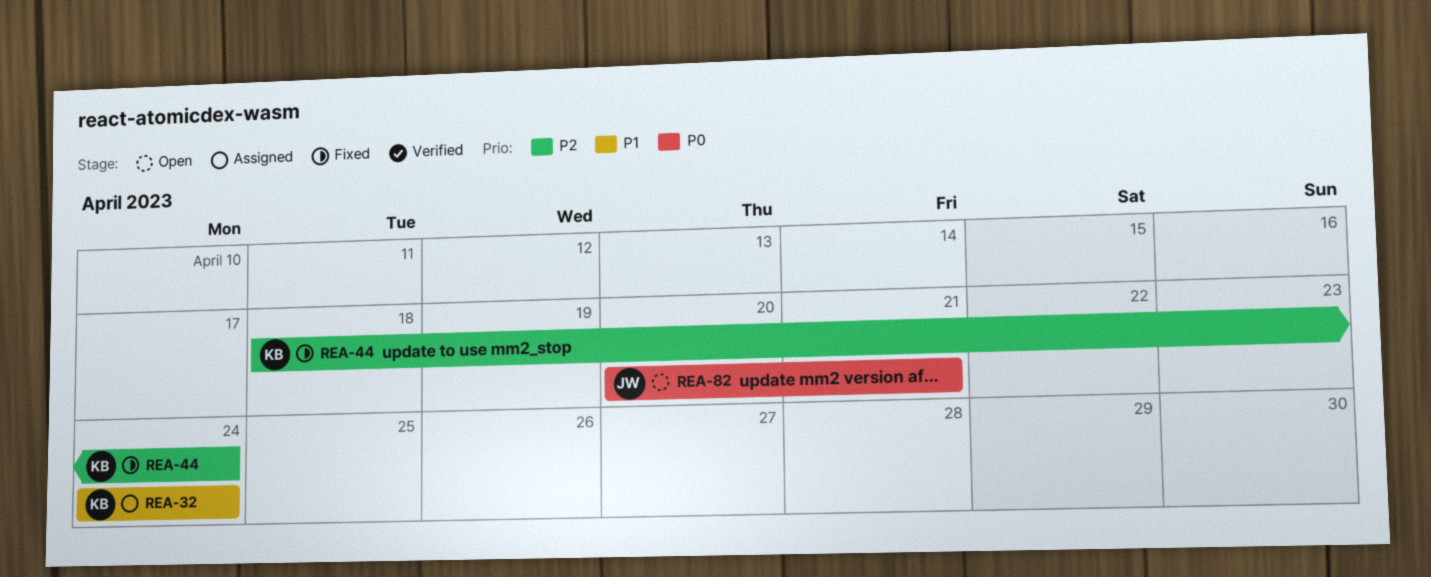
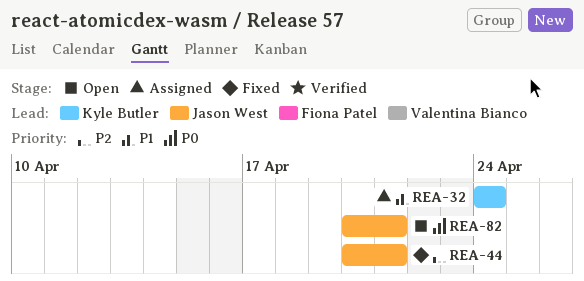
REA-44, owner: Kyle Butler -> Jason West
REA-44, start: Apr 18 -> Apr 20
REA-44, due: Apr 24 -> Apr 21

